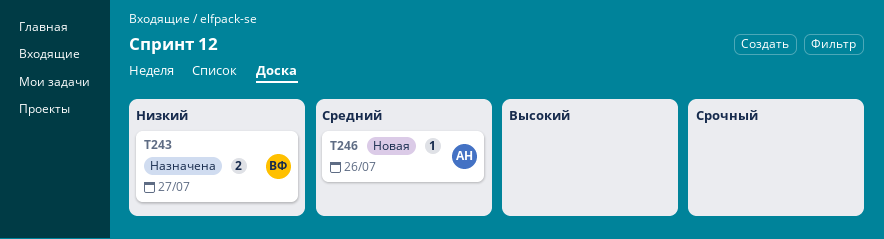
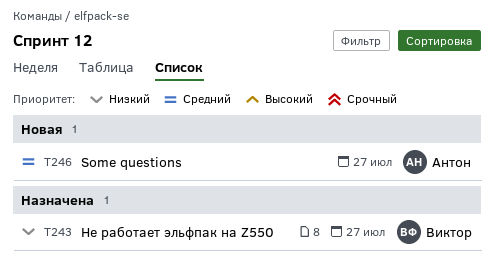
T246, due: Jul 26 -> Jul 27

